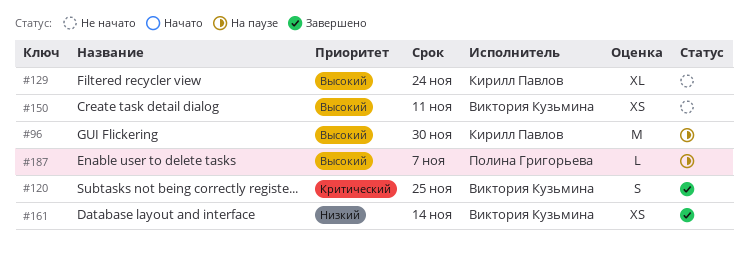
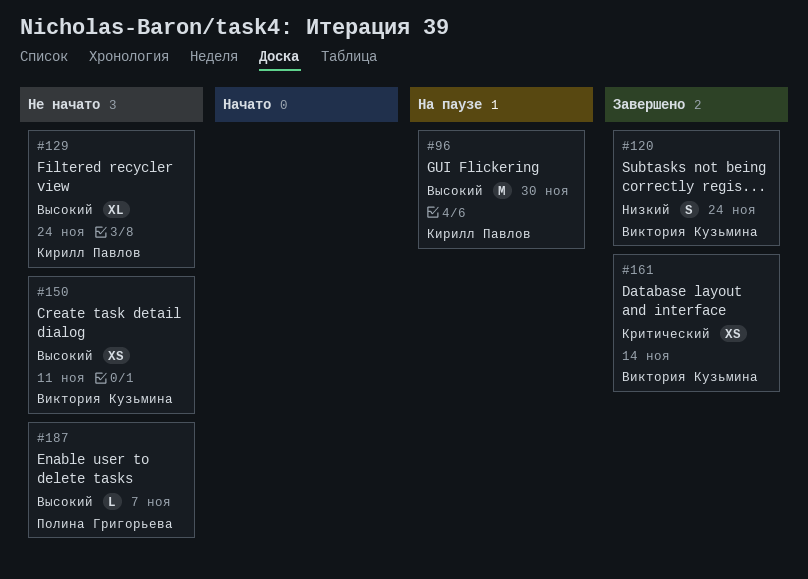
#120, priority: Критический -> Низкий
#120, due: Nov 25 -> Nov 24
#161, priority: Низкий -> Критический
#187, status: На паузе -> Не начато

